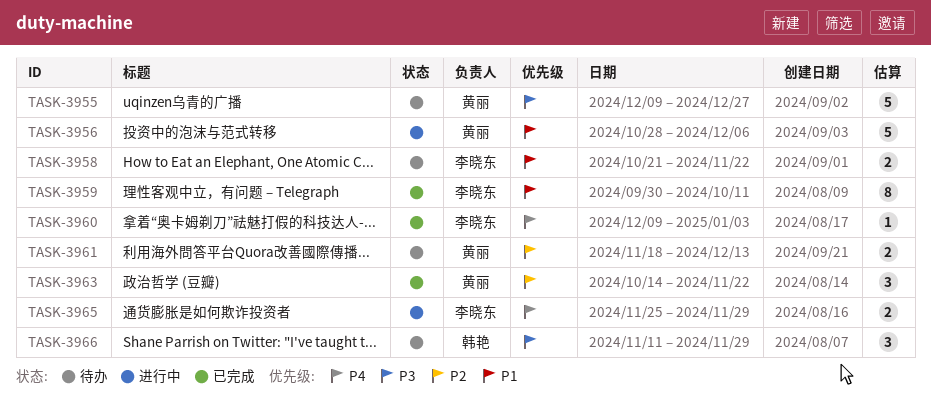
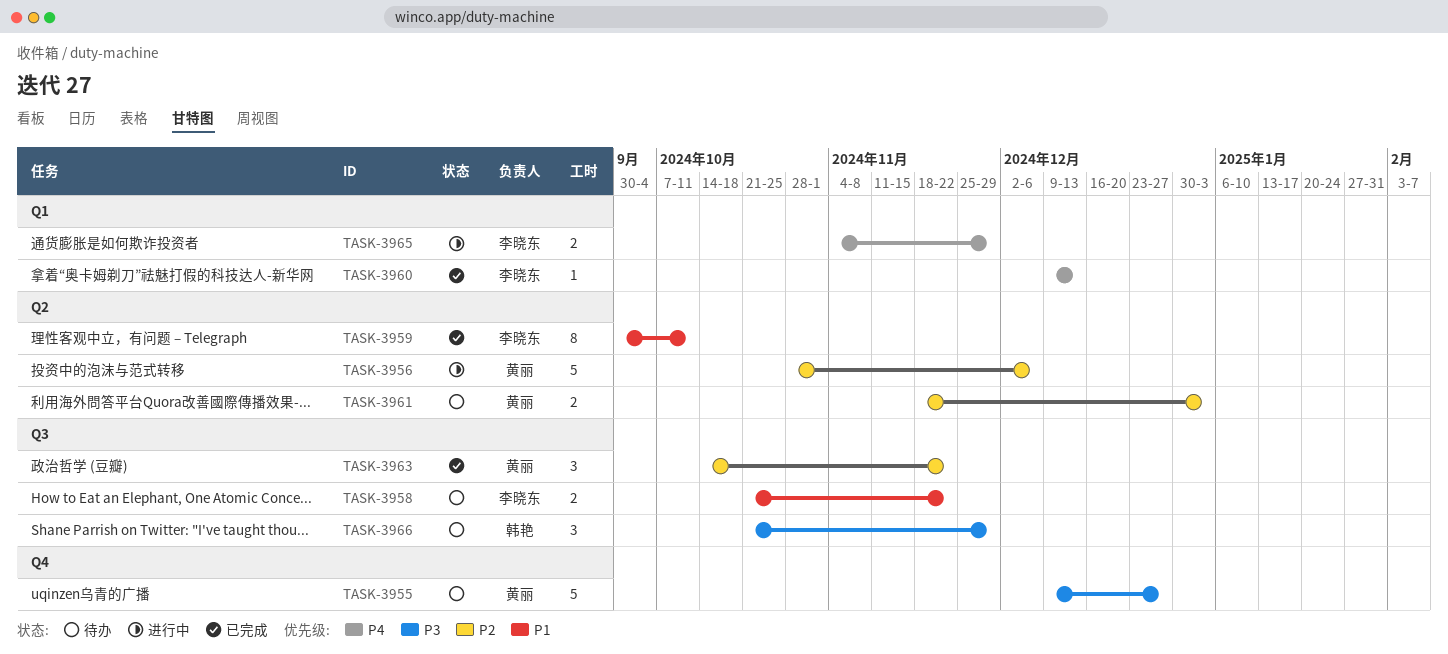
TASK-3956, priority: P1 -> P2
TASK-3960, due: Jan 3 -> Dec 13
TASK-3961, due: Dec 13 -> Jan 3
TASK-3965, start: Nov 25 -> Nov 4
TASK-3966, start: Nov 11 -> Oct 21

